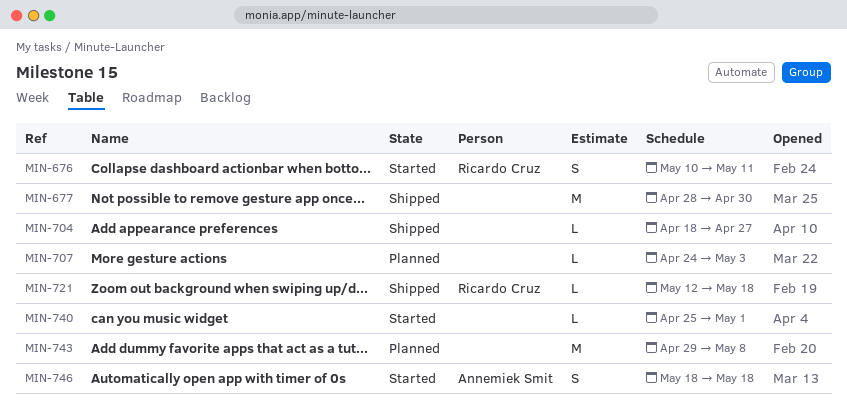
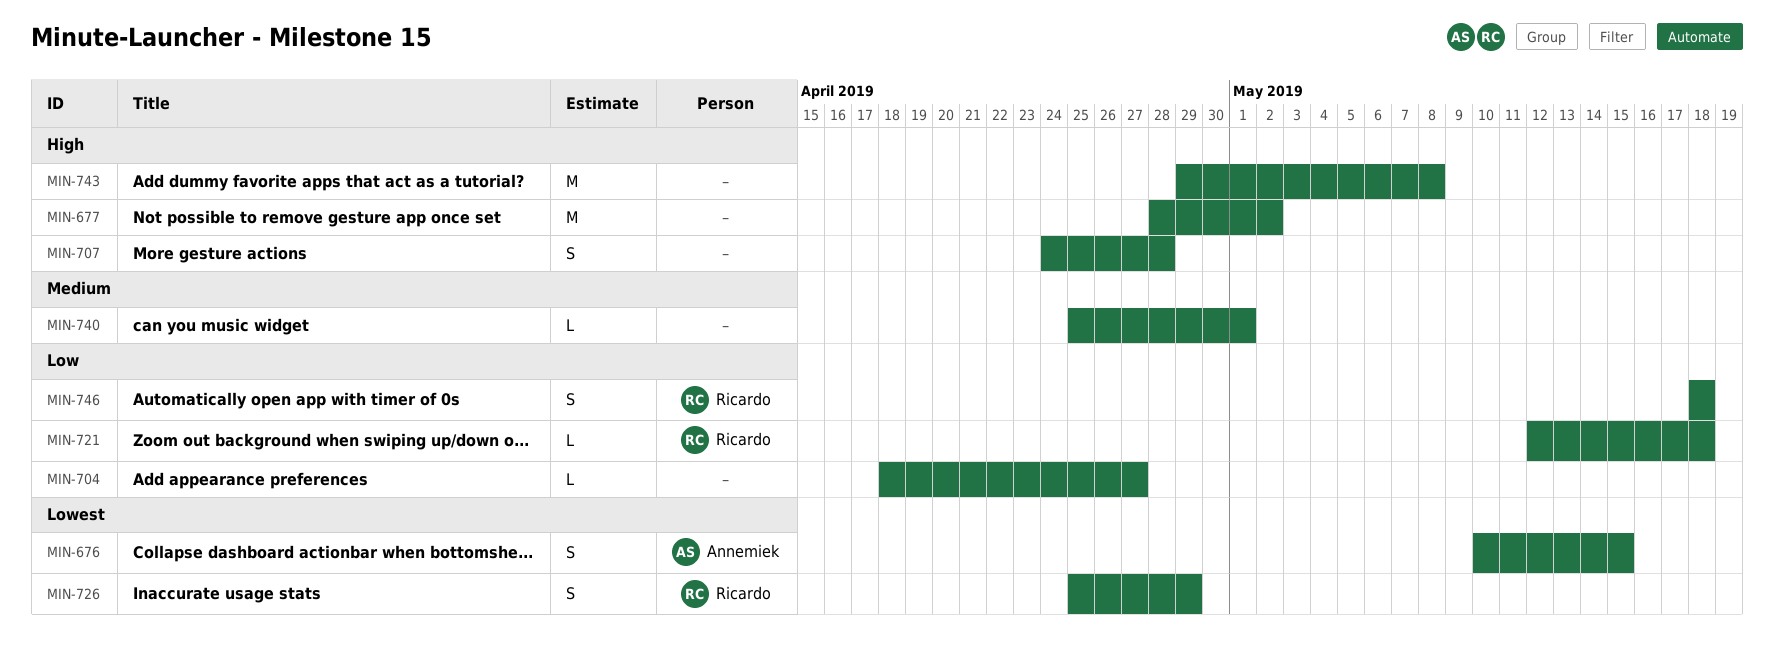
MIN-676, owner: Ricardo Cruz -> Annemiek Smit
MIN-676, due: May 11 -> May 15
MIN-677, due: Apr 30 -> May 2
MIN-707, estimate: L -> S
MIN-707, due: May 3 -> Apr 28
MIN-726: none -> present
MIN-746, owner: Annemiek Smit -> Ricardo Cruz

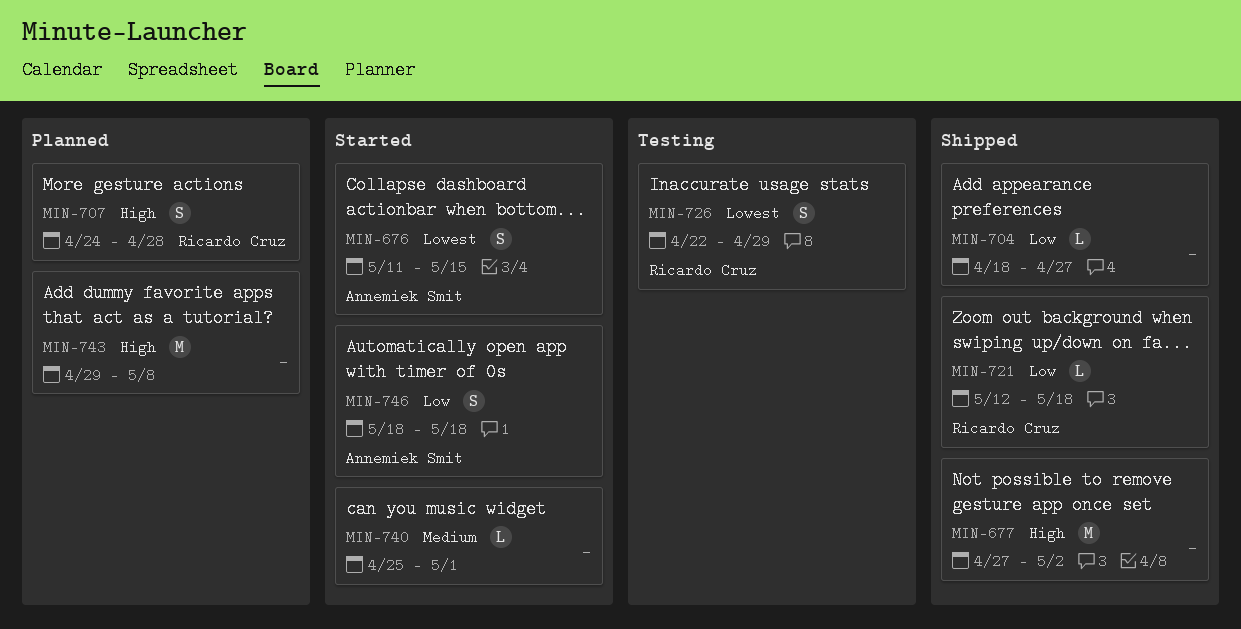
MIN-676, start: May 10 -> May 11
MIN-677, start: Apr 28 -> Apr 27
MIN-707, owner: none -> Ricardo Cruz
MIN-726, start: Apr 25 -> Apr 22
MIN-746, owner: Ricardo Cruz -> Annemiek Smit

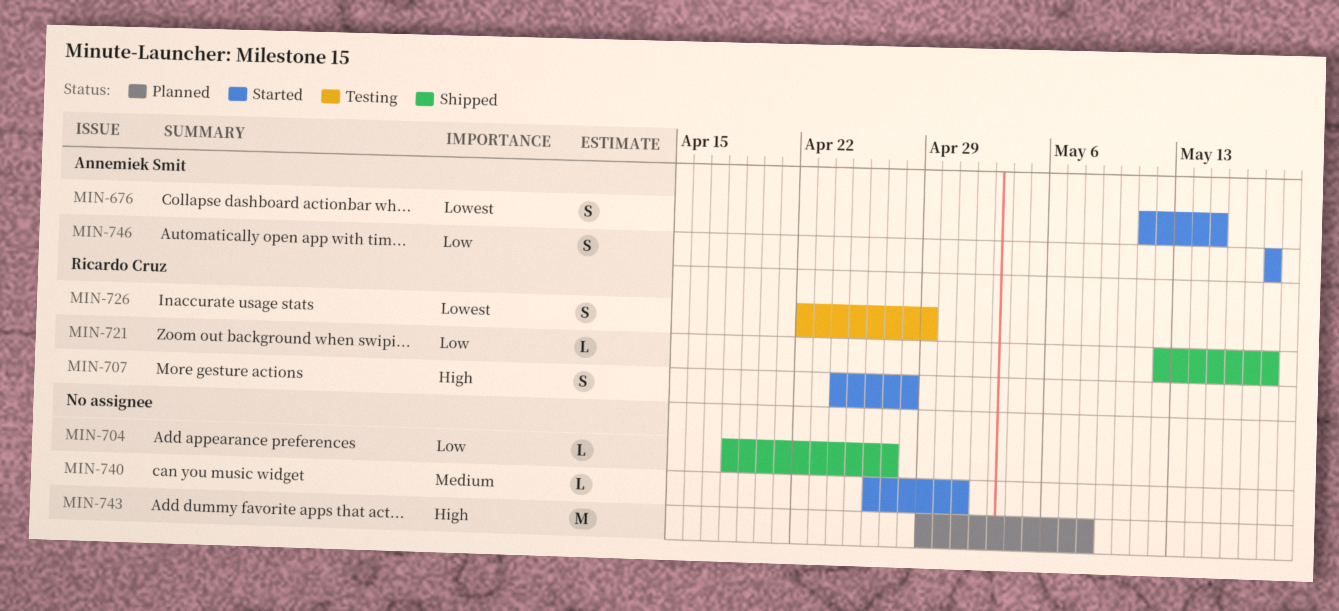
MIN-677: present -> none
MIN-707, status: Planned -> Started
MIN-740, start: Apr 25 -> Apr 26

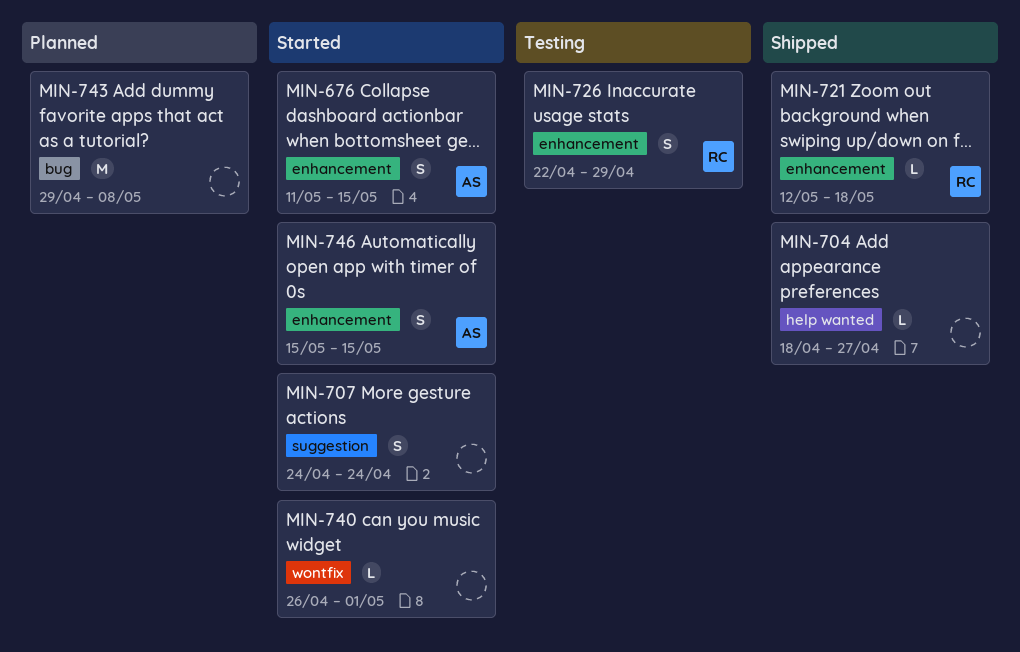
MIN-707, owner: Ricardo Cruz -> none
MIN-707, due: Apr 28 -> Apr 24
MIN-746, start: May 18 -> May 15
MIN-746, due: May 18 -> May 15

